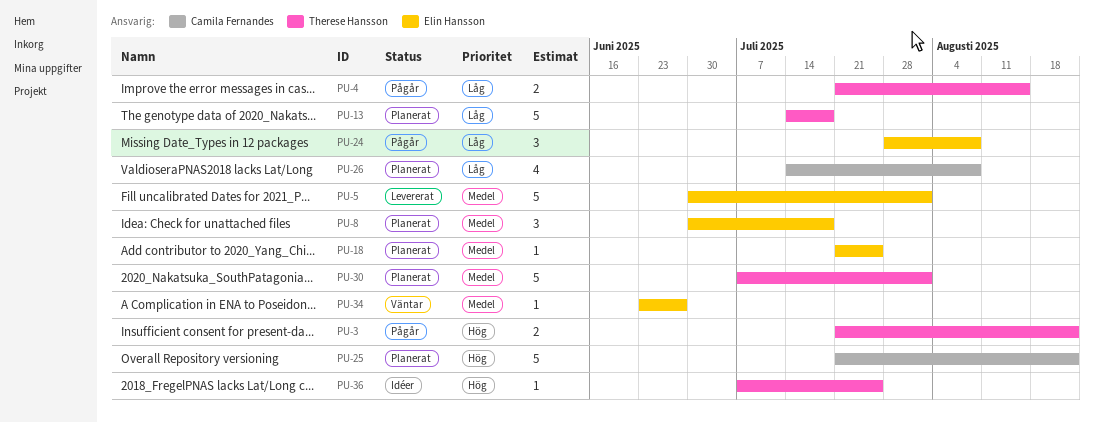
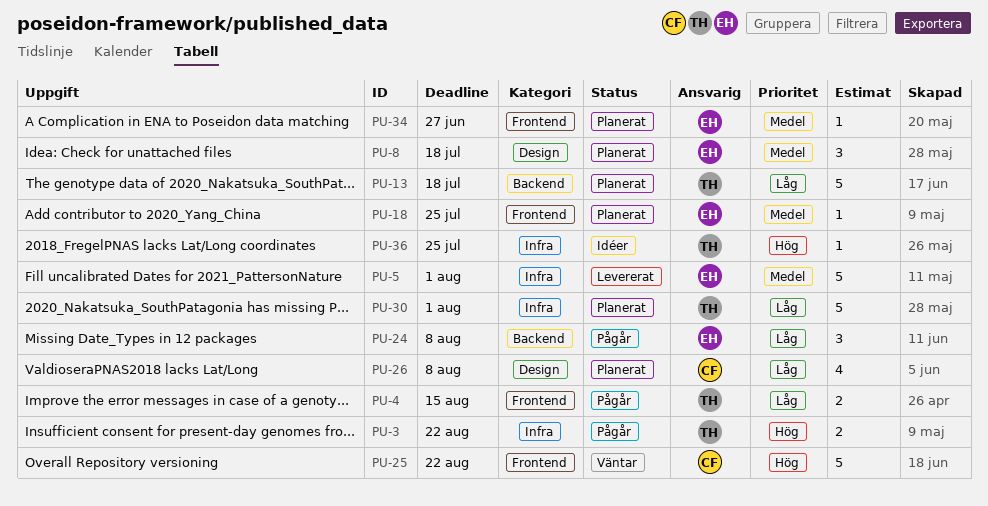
PU-25, status: Planerat -> Väntar
PU-30, priority: Medel -> Låg
PU-34, status: Väntar -> Planerat

